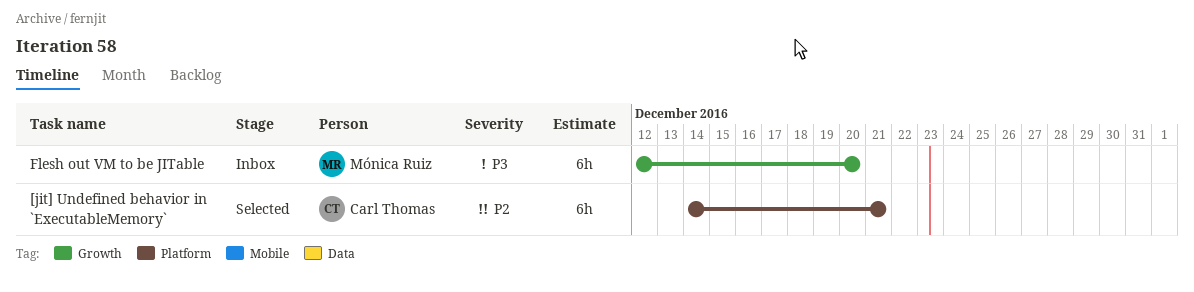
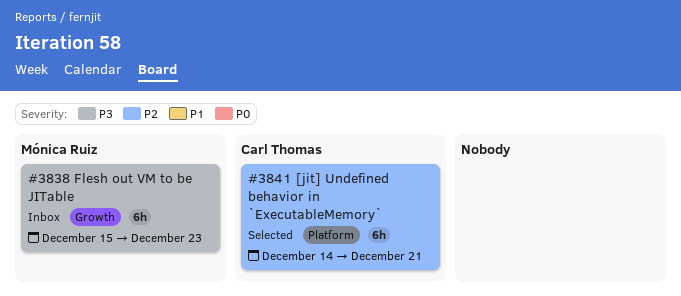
Flesh out VM to be JITable, start: Dec 12 -> Dec 15
Flesh out VM to be JITable, due: Dec 20 -> Dec 23

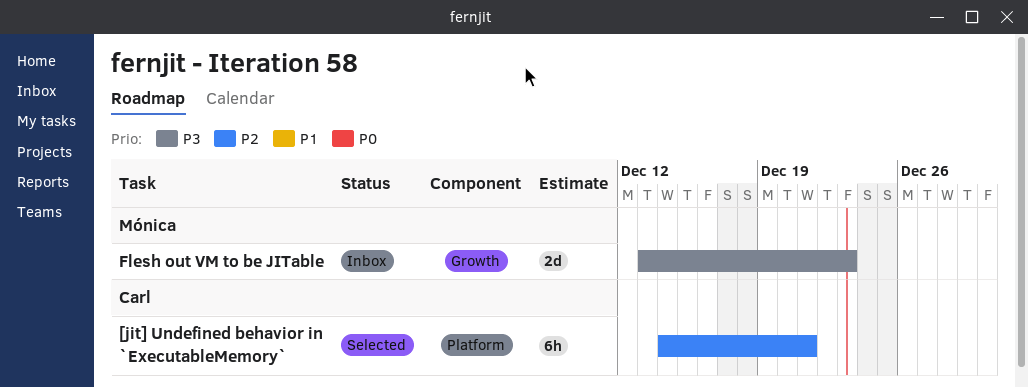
Flesh out VM to be JITable, estimate: 6h -> 2d
Flesh out VM to be JITable, start: Dec 15 -> Dec 13

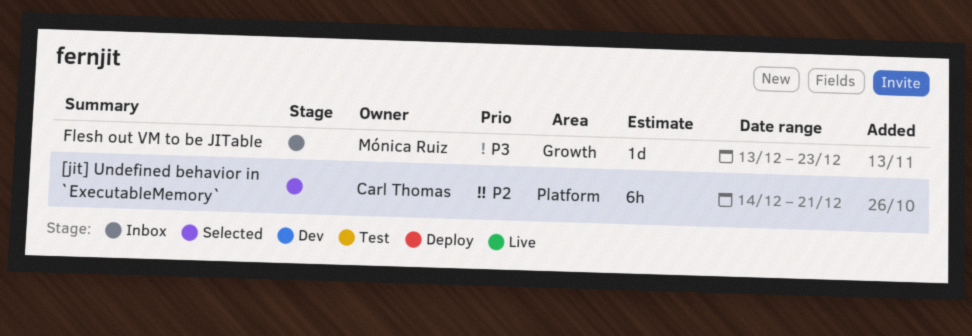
Flesh out VM to be JITable, estimate: 2d -> 1d

